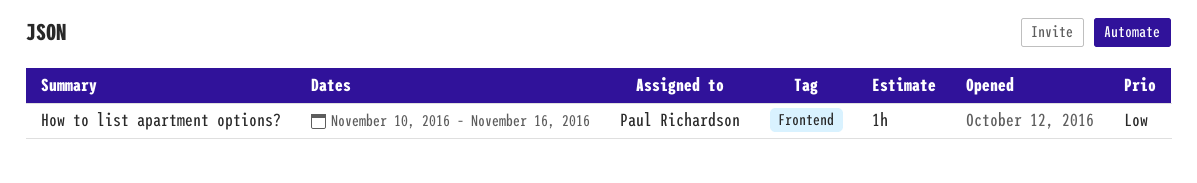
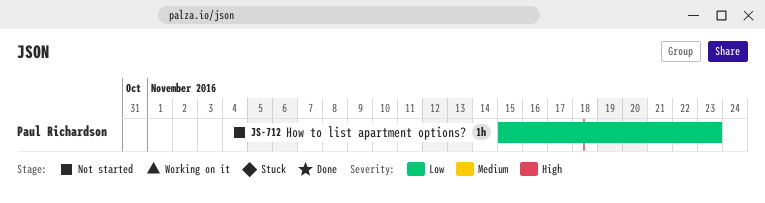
How to list apartment options?, start: Nov 10 -> Nov 15
How to list apartment options?, due: Nov 16 -> Nov 23

